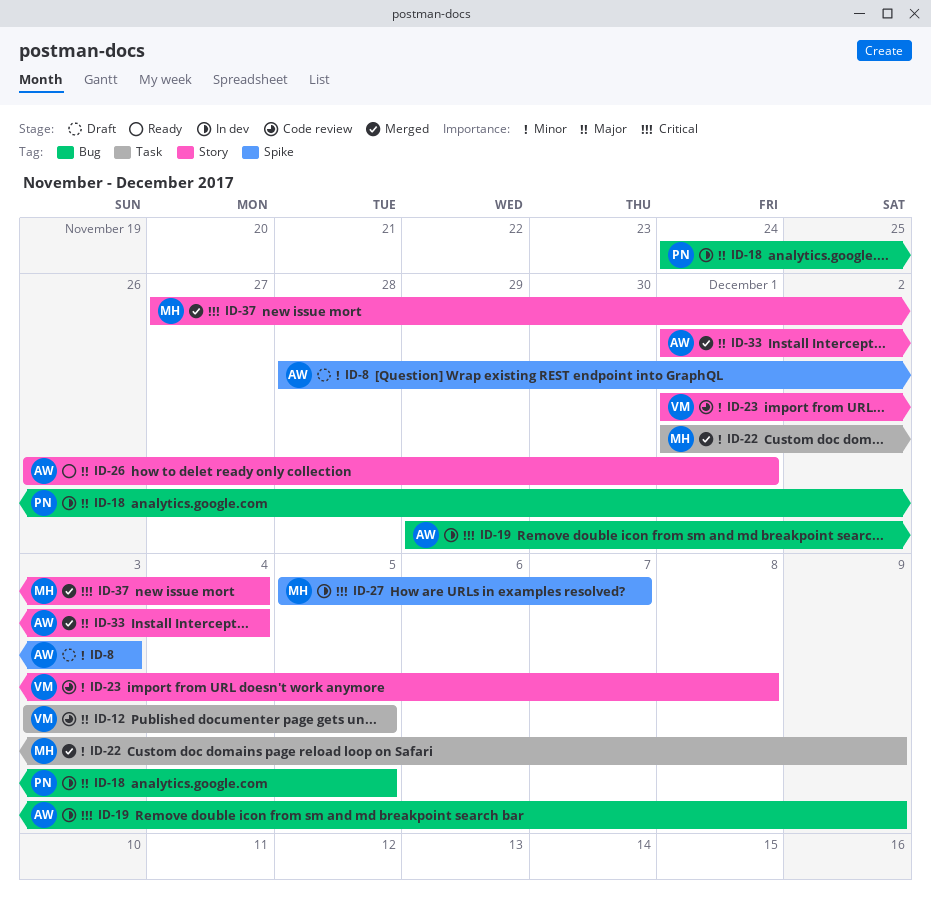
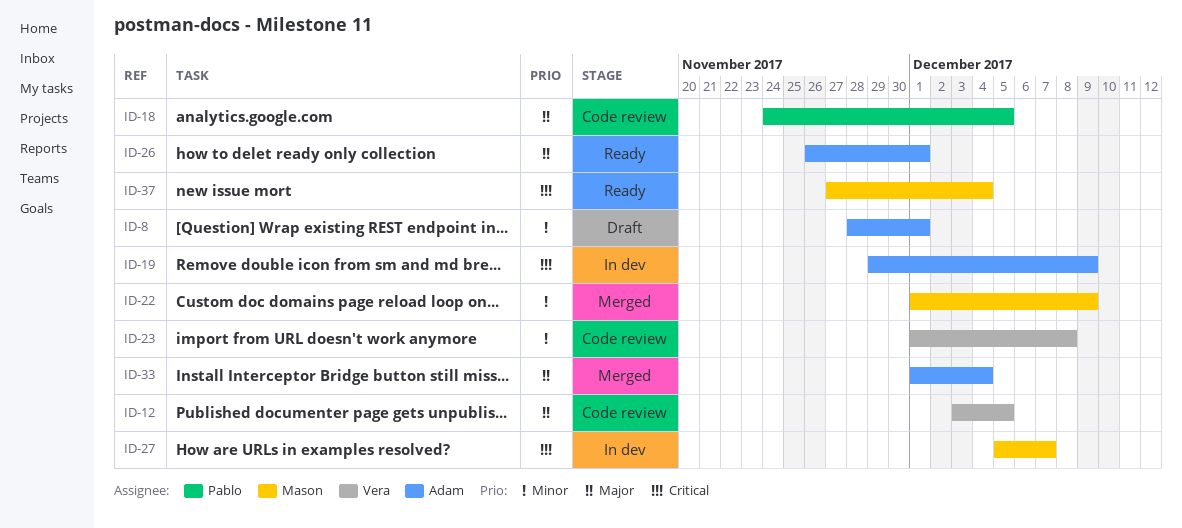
ID-8, due: Dec 3 -> Dec 1
ID-18, status: In dev -> Code review
ID-37, status: Merged -> Ready

